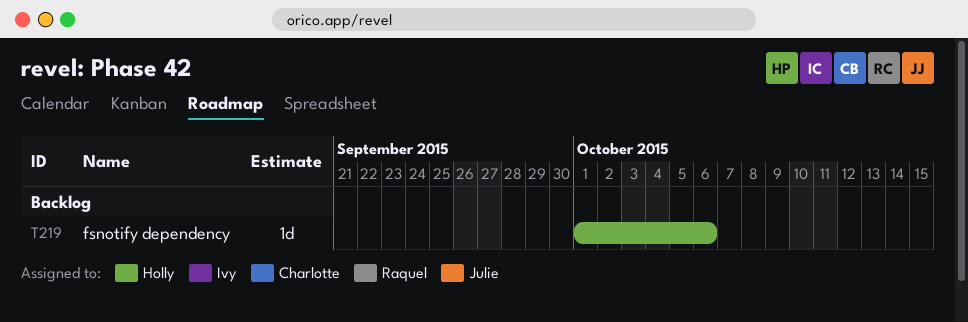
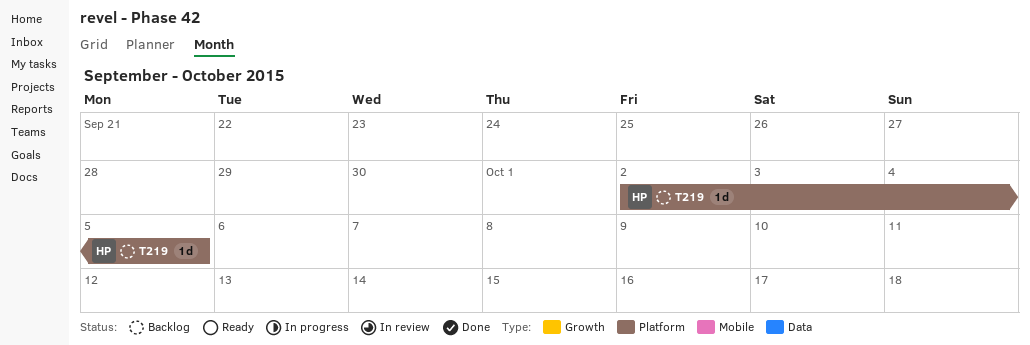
T219, start: Oct 1 -> Oct 2
T219, due: Oct 6 -> Oct 5

